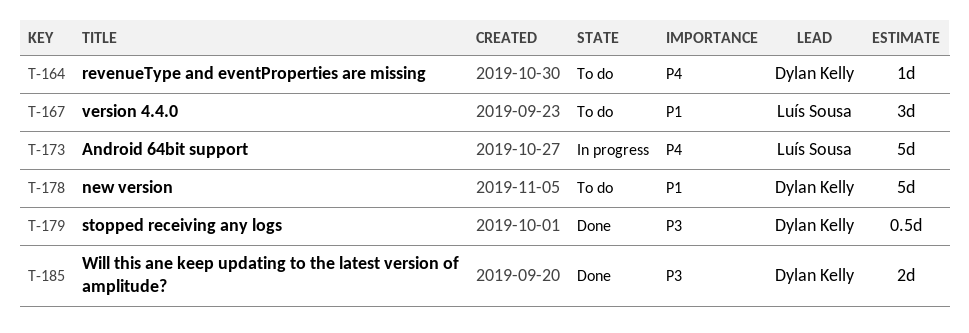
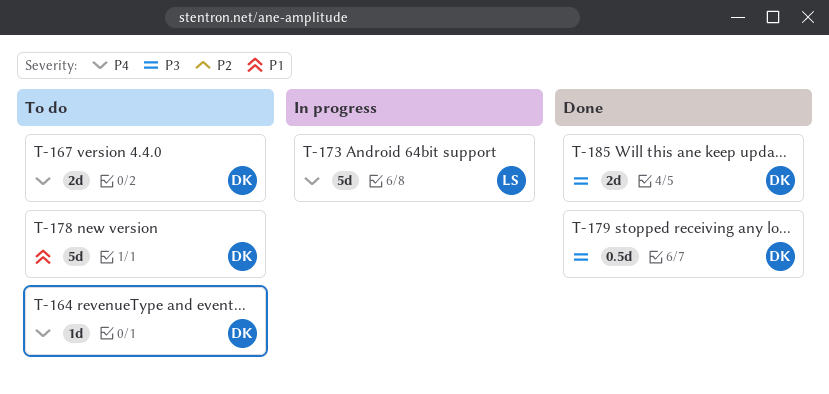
T-167, owner: Luís Sousa -> Dylan Kelly
T-167, priority: P1 -> P4
T-167, estimate: 3d -> 2d

